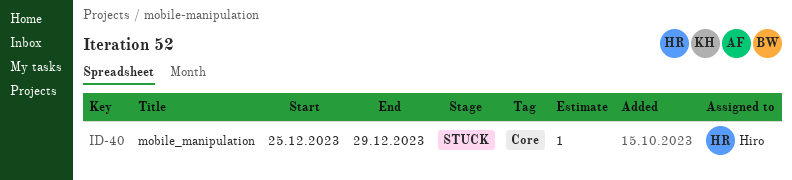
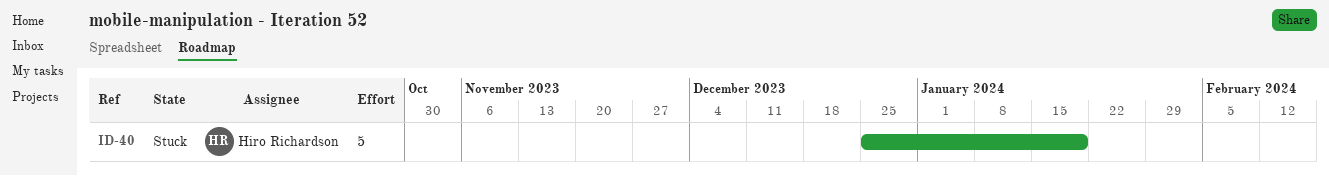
ID-40, estimate: 1 -> 5
ID-40, due: Dec 29 -> Jan 19

